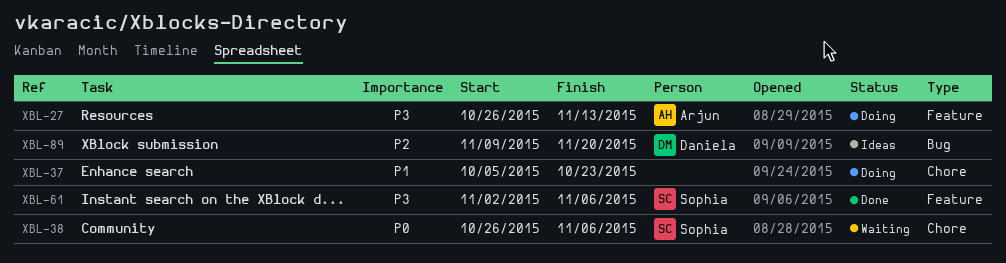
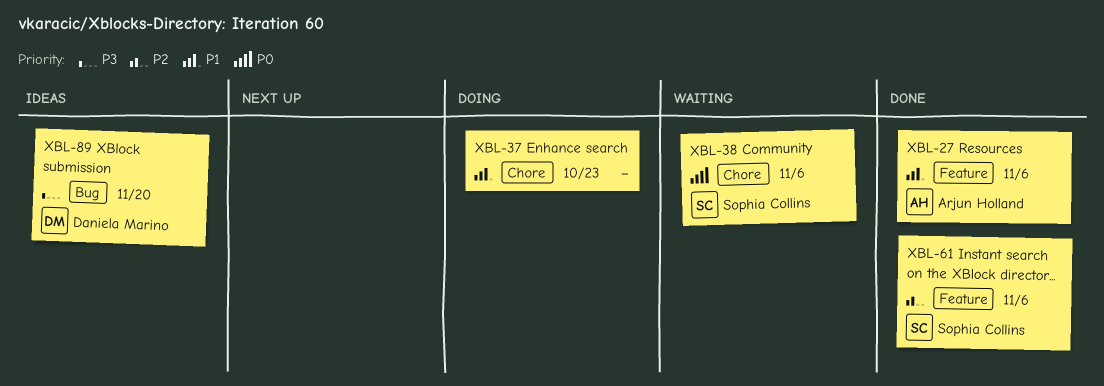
XBL-27, status: Doing -> Done
XBL-27, priority: P3 -> P1
XBL-27, due: Nov 13 -> Nov 6
XBL-61, priority: P3 -> P2
XBL-89, priority: P2 -> P3

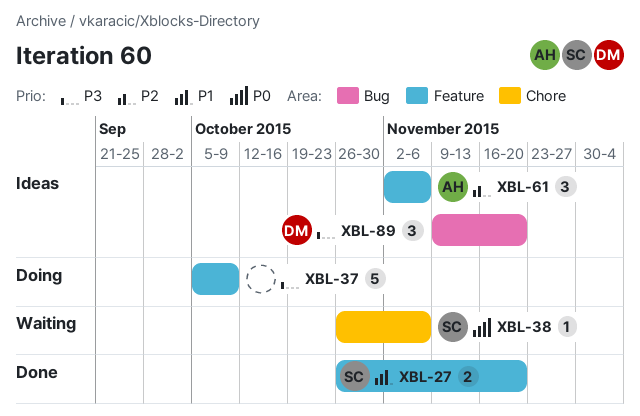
XBL-27, owner: Arjun Holland -> Sophia Collins
XBL-27, due: Nov 6 -> Nov 20
XBL-37, priority: P1 -> P3
XBL-37, label: Chore -> Feature
XBL-37, due: Oct 23 -> Oct 9
XBL-61, status: Done -> Ideas
XBL-61, owner: Sophia Collins -> Arjun Holland

